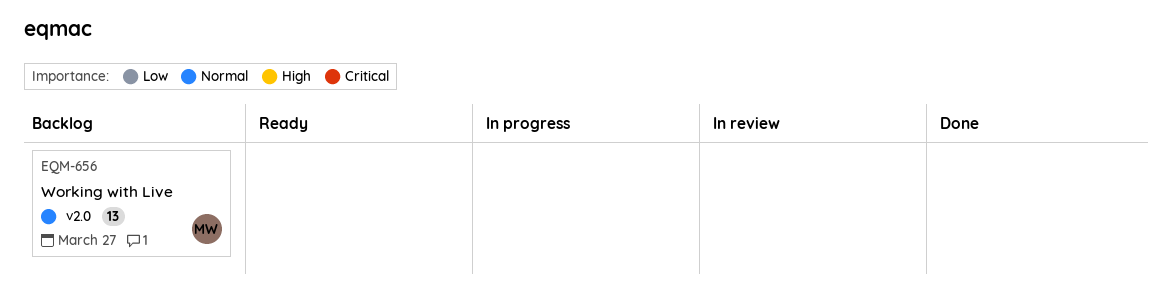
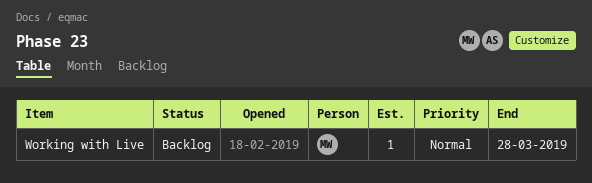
Working with Live, estimate: 13 -> 1
Working with Live, due: Mar 27 -> Mar 28

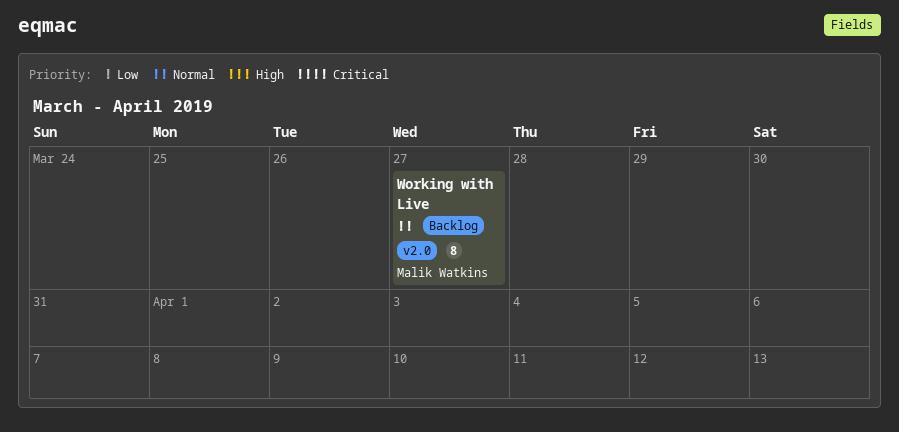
Working with Live, estimate: 1 -> 8
Working with Live, due: Mar 28 -> Mar 27

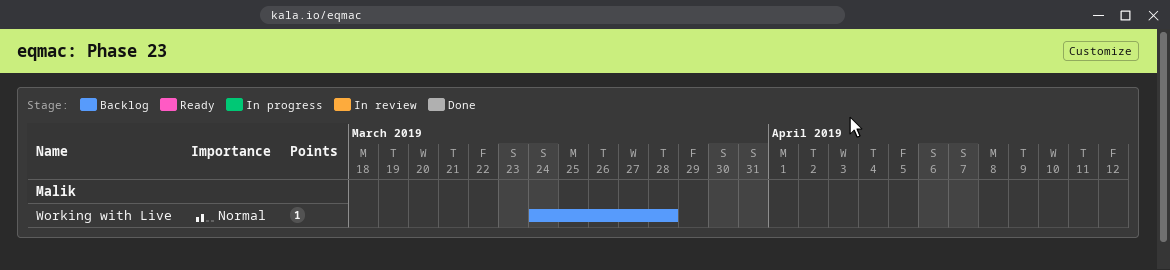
Working with Live, estimate: 8 -> 1
Working with Live, due: Mar 27 -> Mar 28

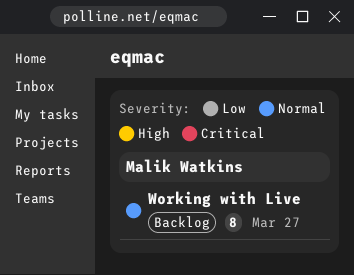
Working with Live, estimate: 1 -> 8
Working with Live, due: Mar 28 -> Mar 27

